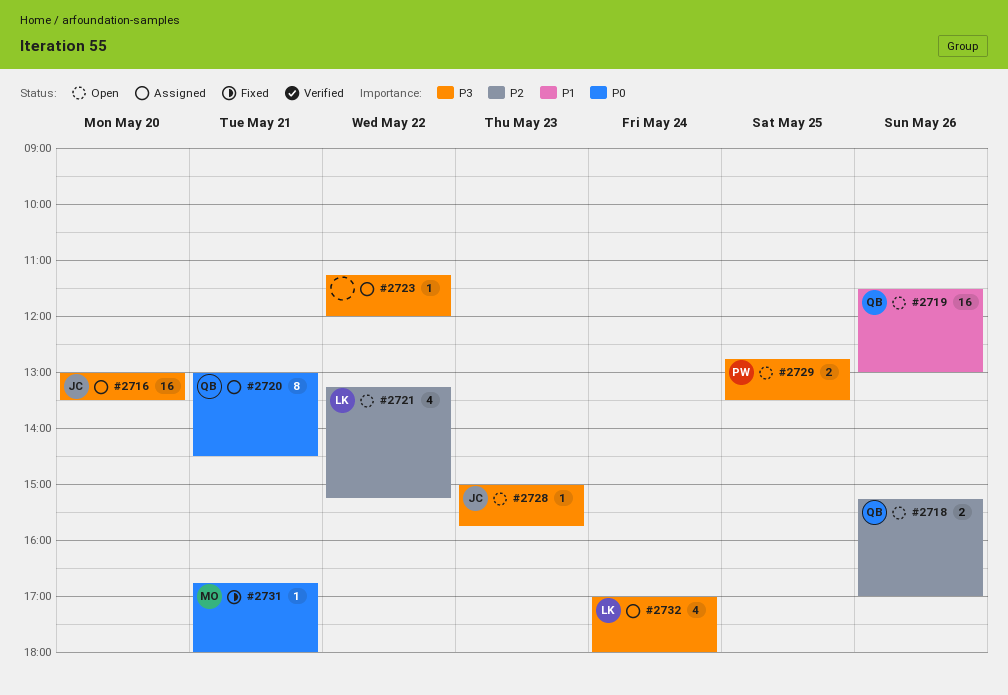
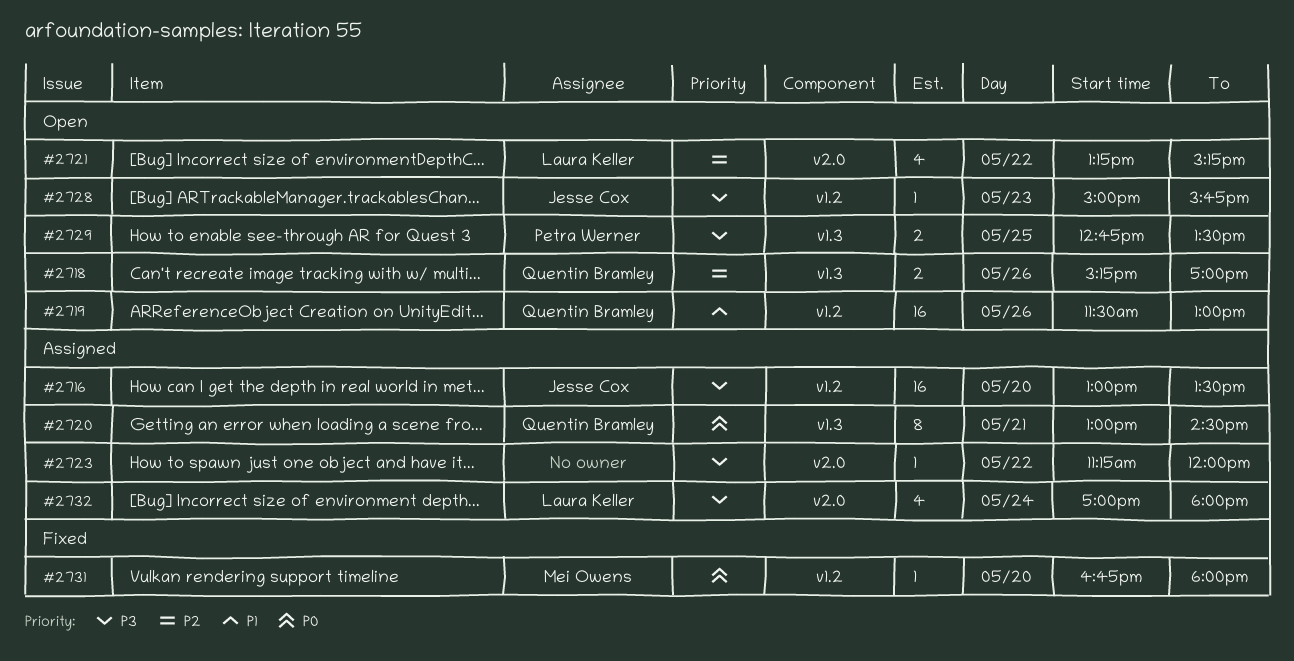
#2731, day: May 21 -> May 20

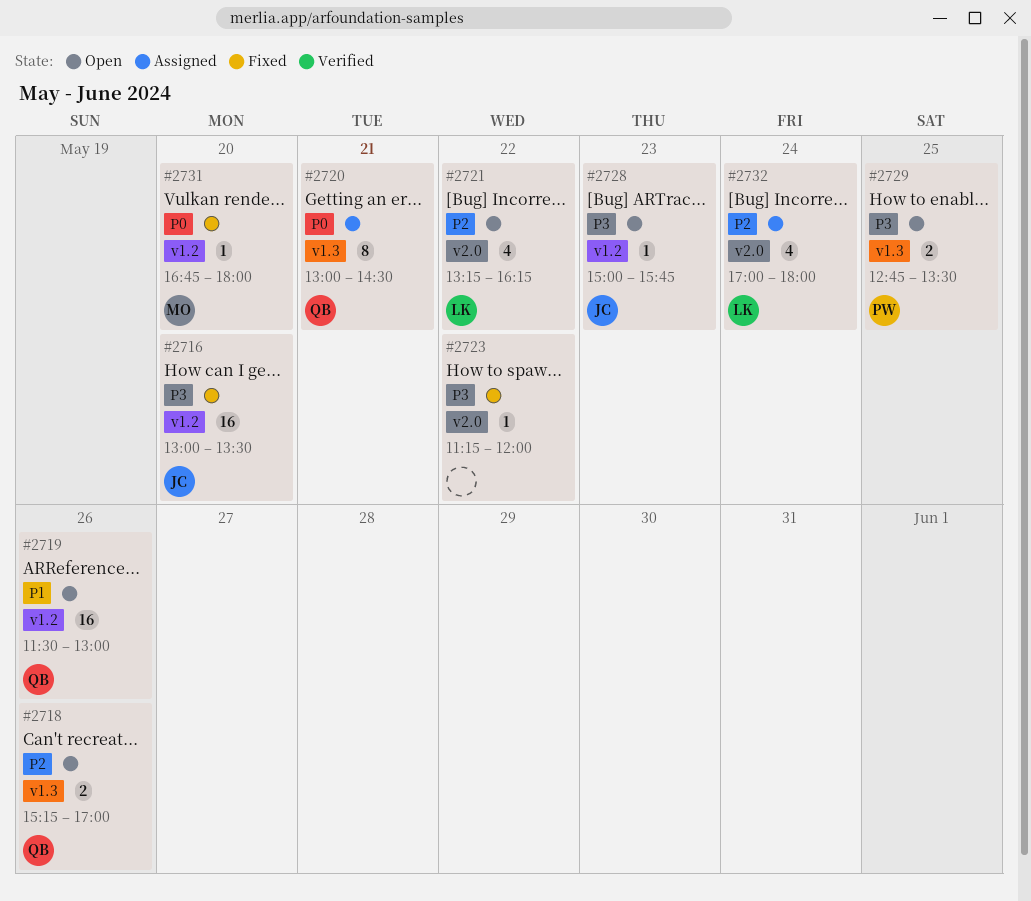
#2716, status: Assigned -> Fixed
#2721, ends: 15:15 -> 16:15
#2723, status: Assigned -> Fixed
#2732, priority: P3 -> P2

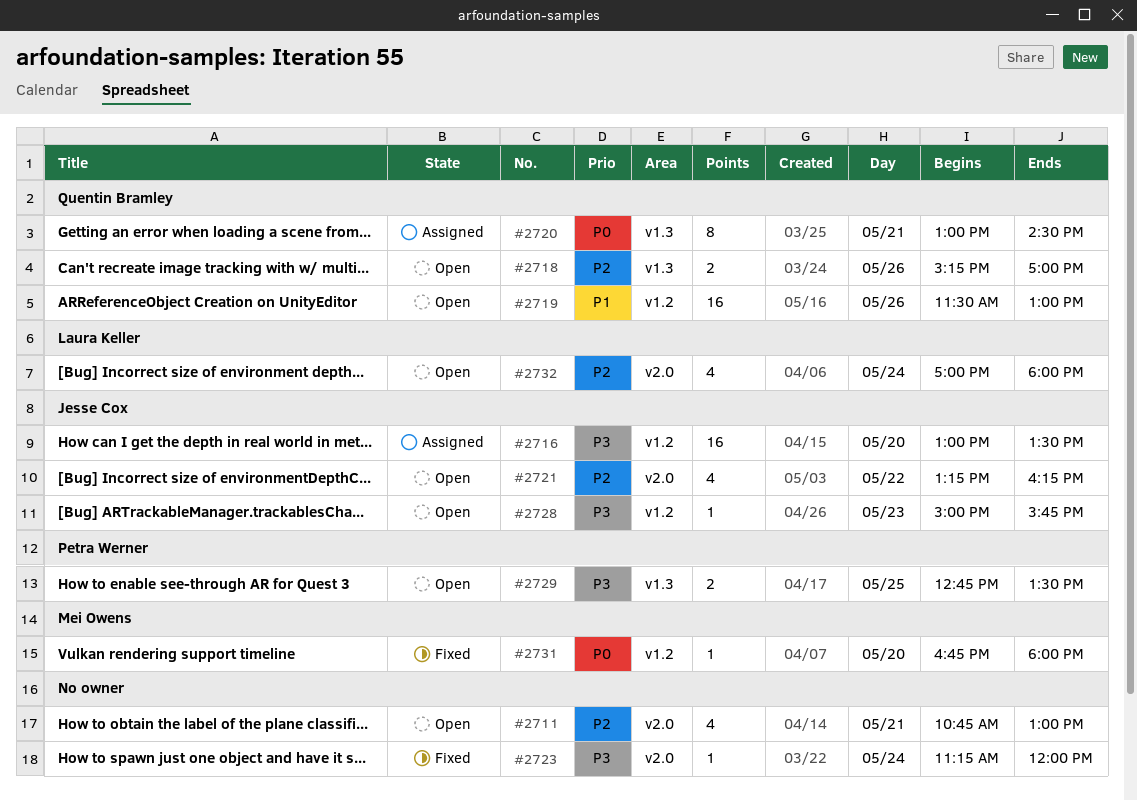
#2711: none -> present
#2716, status: Fixed -> Assigned
#2721, owner: Laura Keller -> Jesse Cox
#2723, day: May 22 -> May 24
#2732, status: Assigned -> Open

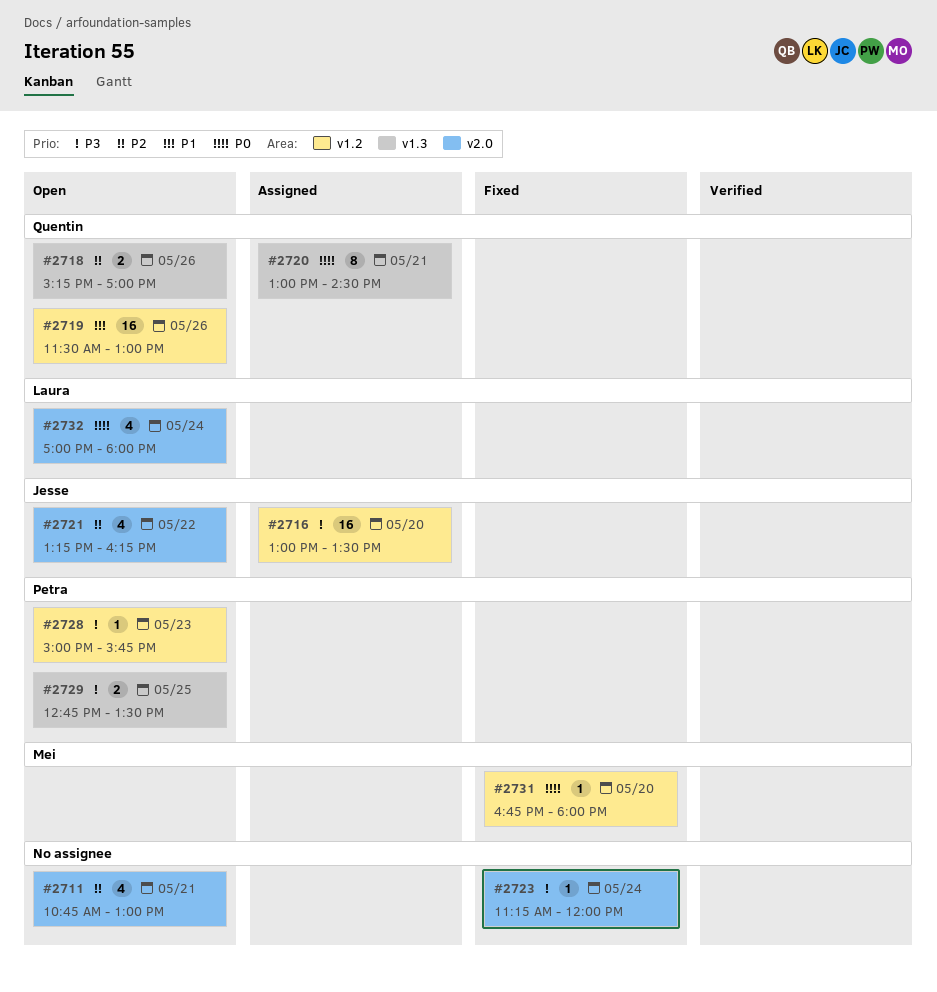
#2728, owner: Jesse Cox -> Petra Werner
#2732, priority: P2 -> P0

